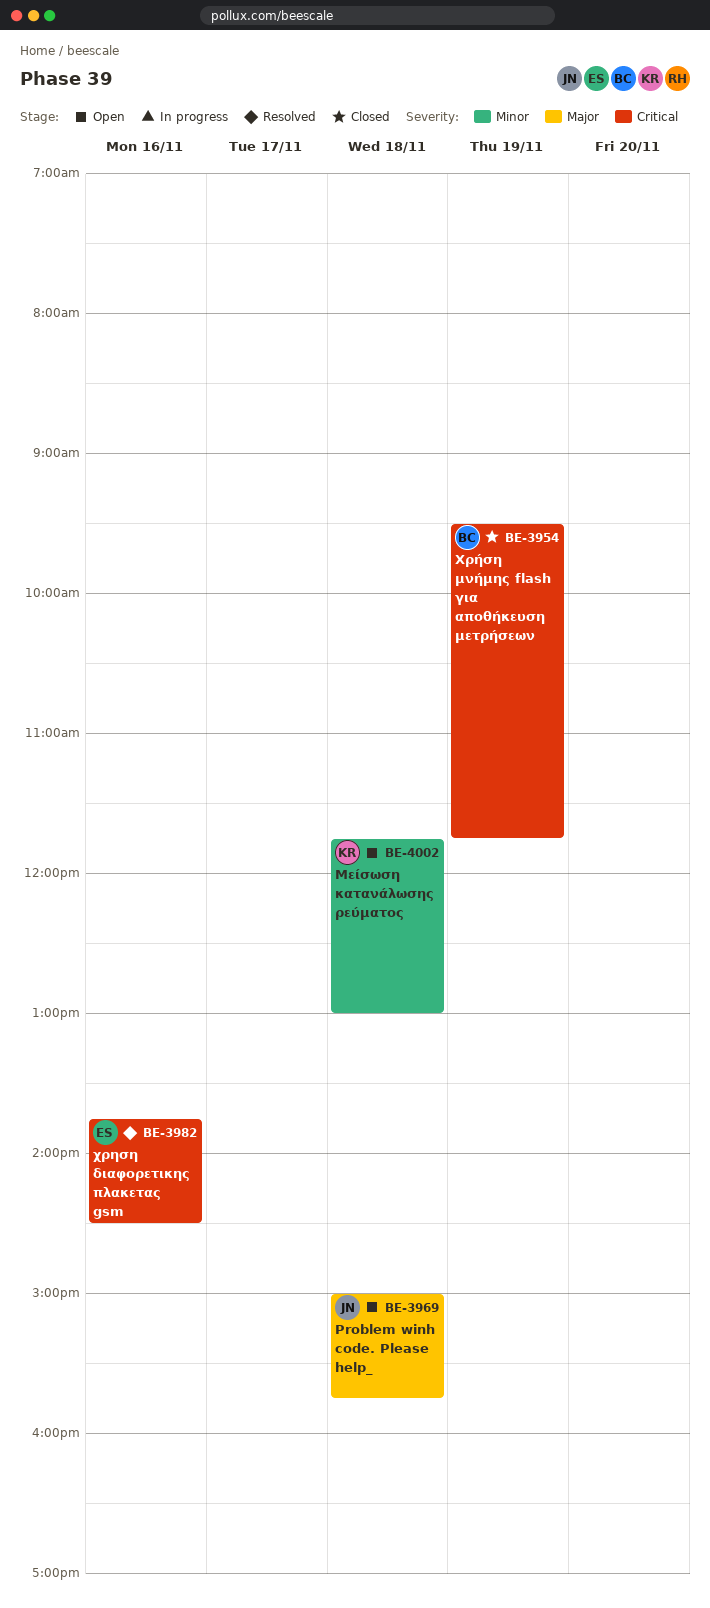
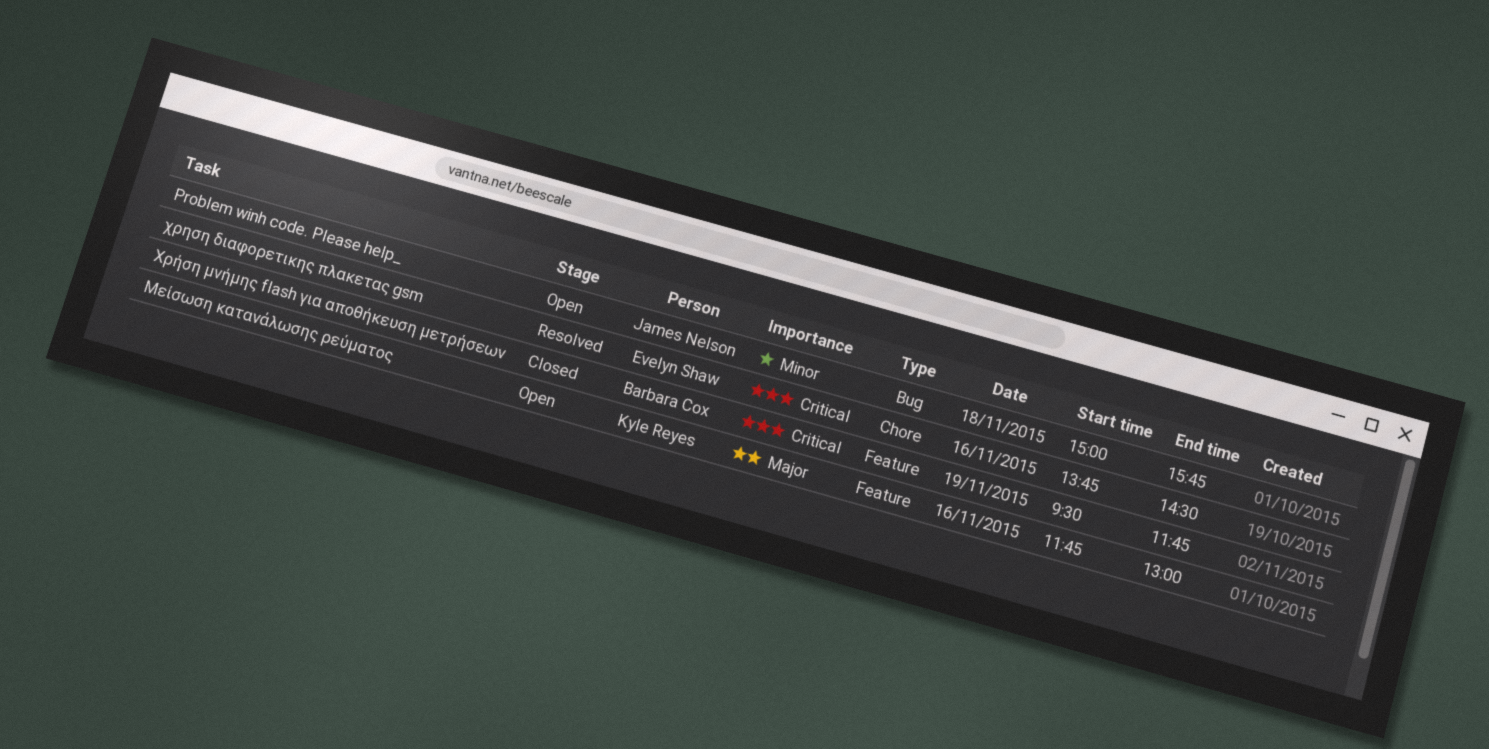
Problem winh code. Please help_, priority: Major -> Minor
Μείσωση κατανάλωσης ρεύματος, priority: Minor -> Major
Μείσωση κατανάλωσης ρεύματος, day: Nov 18 -> Nov 16

